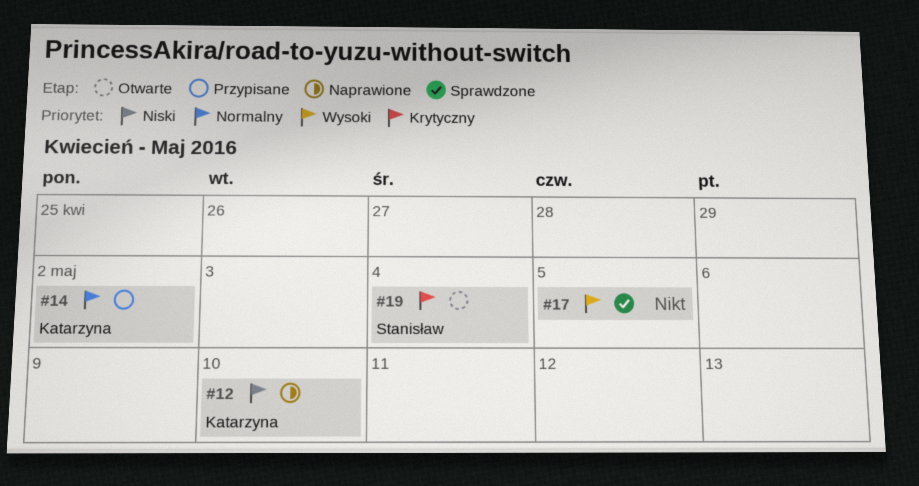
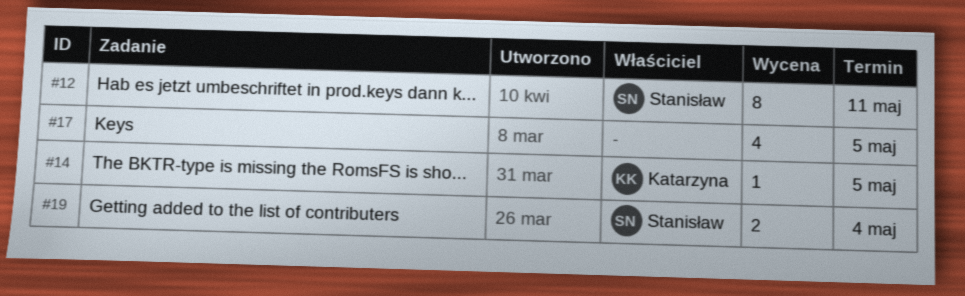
#12, owner: Katarzyna -> Stanisław
#12, due: May 10 -> May 11
#14, due: May 2 -> May 5

